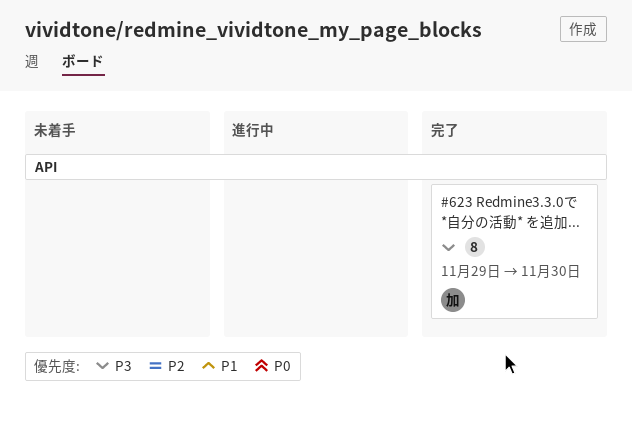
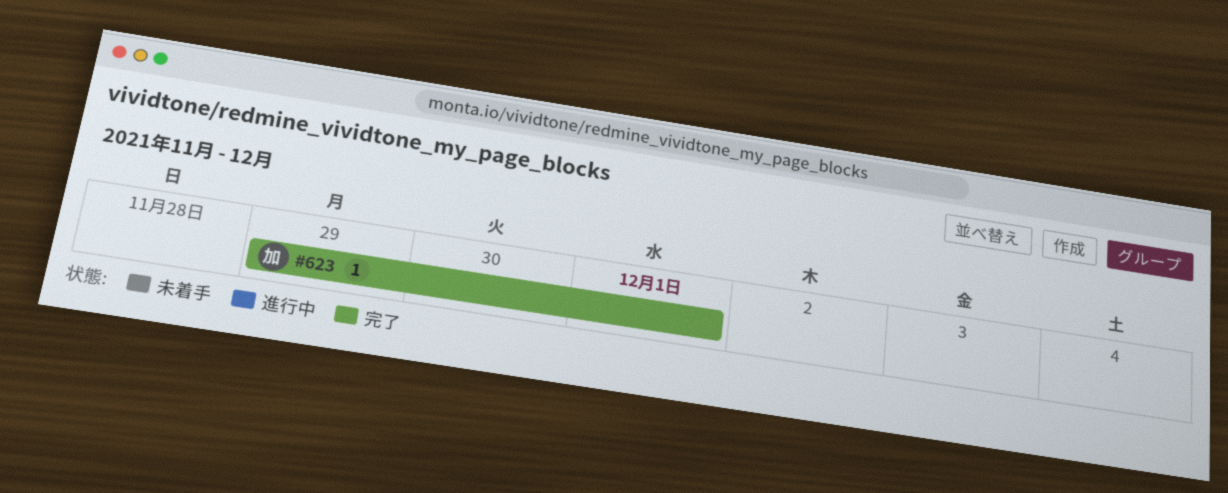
#623, estimate: 8 -> 1
#623, due: Nov 30 -> Dec 1

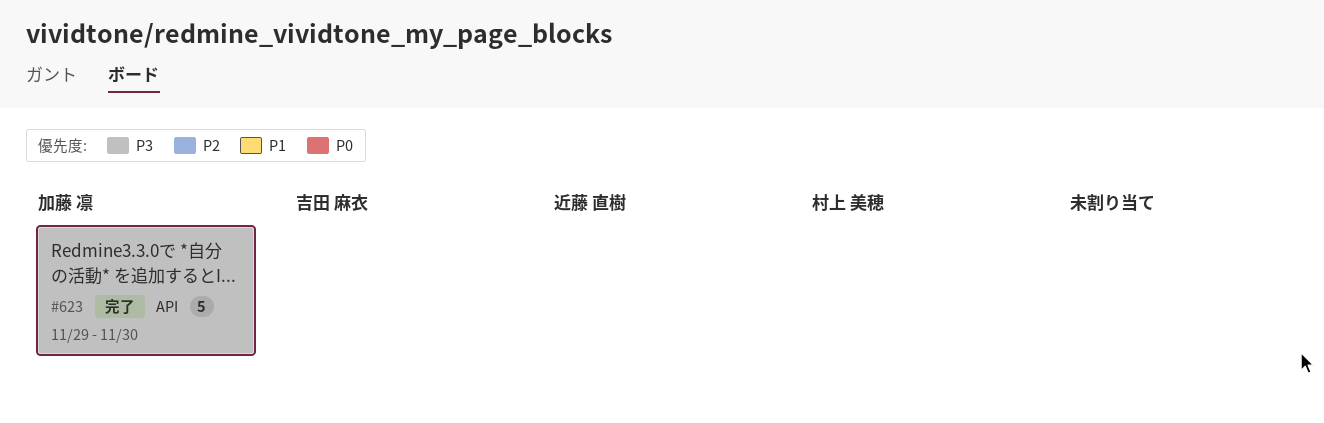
#623, estimate: 1 -> 5
#623, due: Dec 1 -> Nov 30

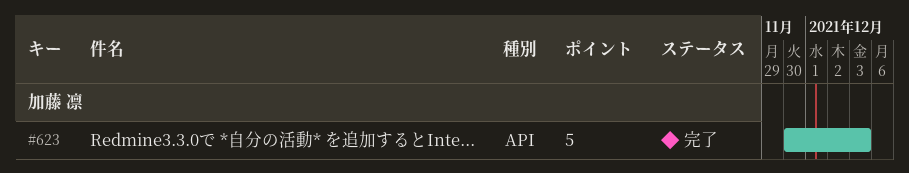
#623, start: Nov 29 -> Nov 30
#623, due: Nov 30 -> Dec 3

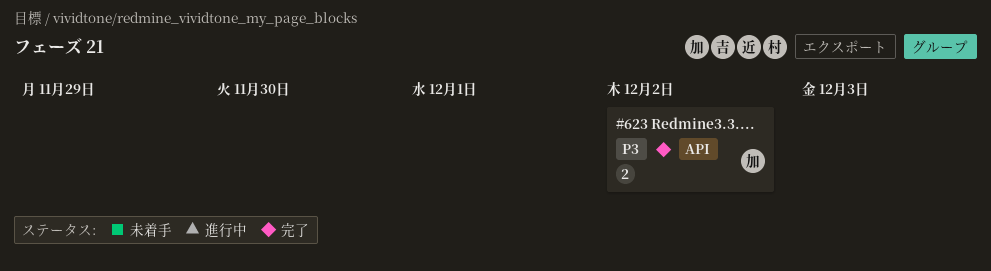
#623, estimate: 5 -> 2
#623, due: Dec 3 -> Dec 2

